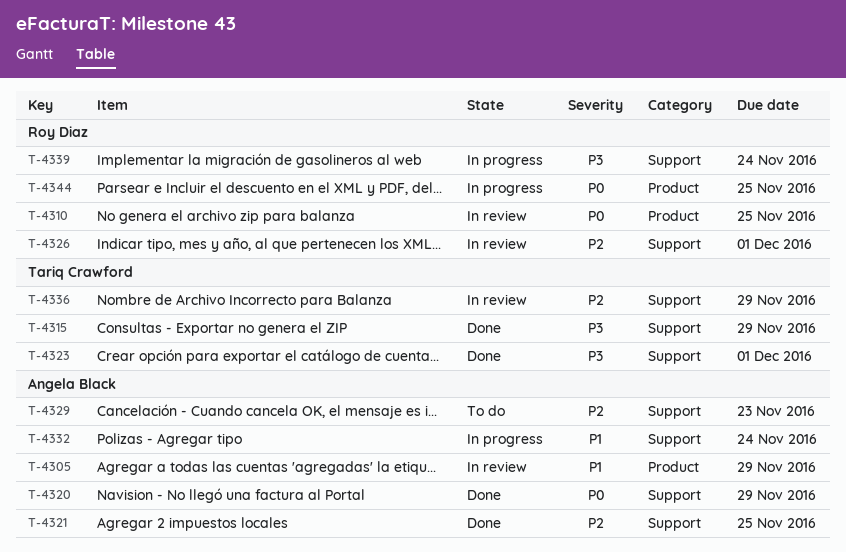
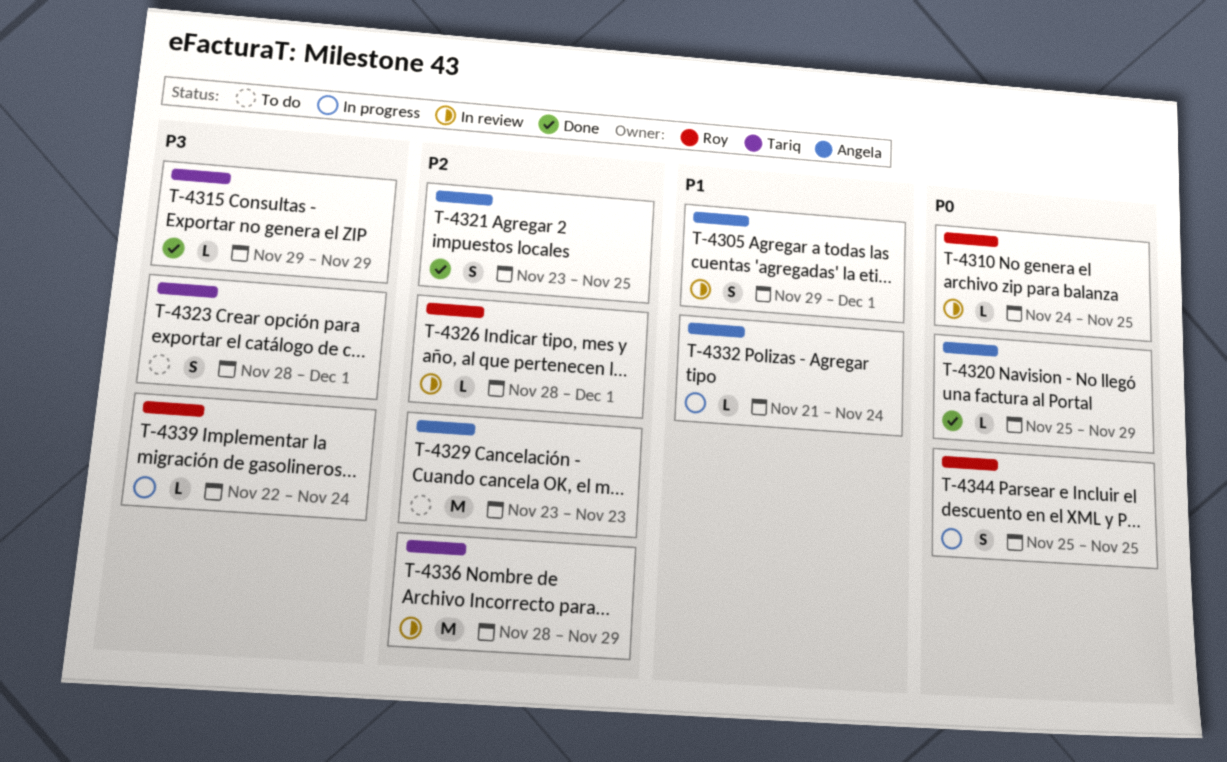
T-4305, due: Nov 29 -> Dec 1
T-4323, status: Done -> To do

